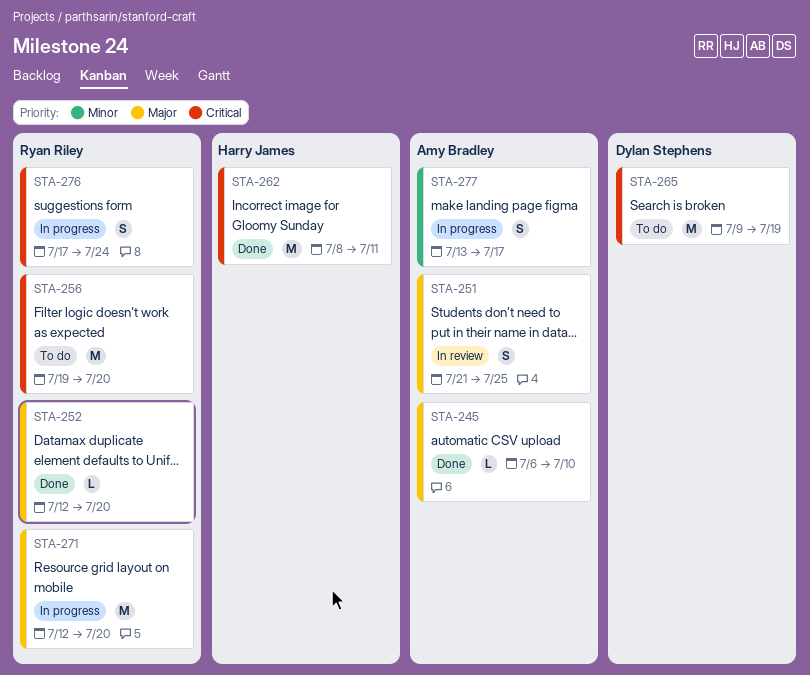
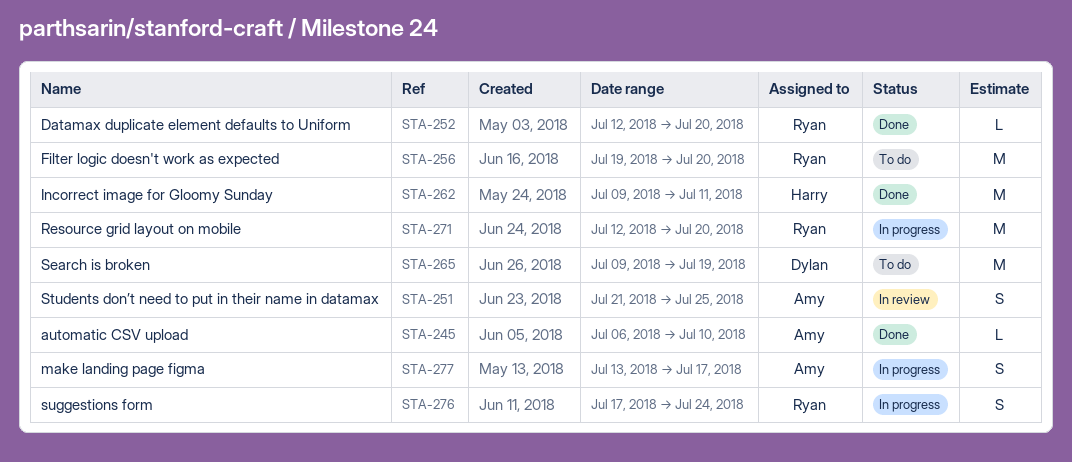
STA-262, start: Jul 8 -> Jul 9

